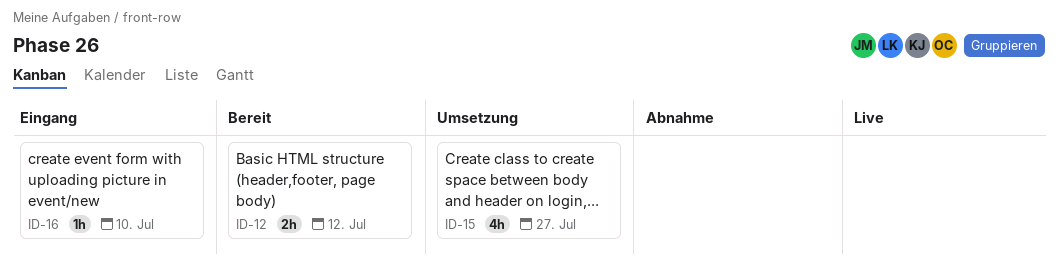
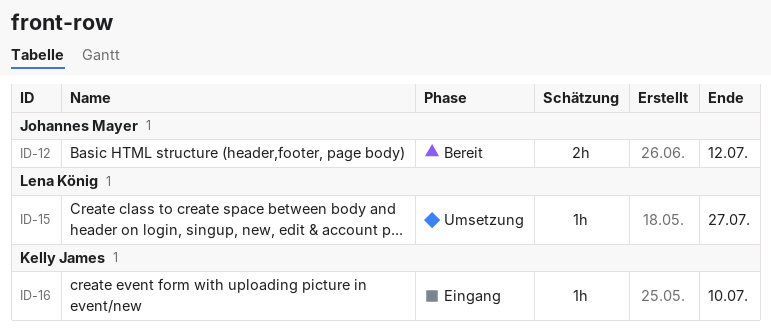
ID-15, estimate: 4h -> 1h

